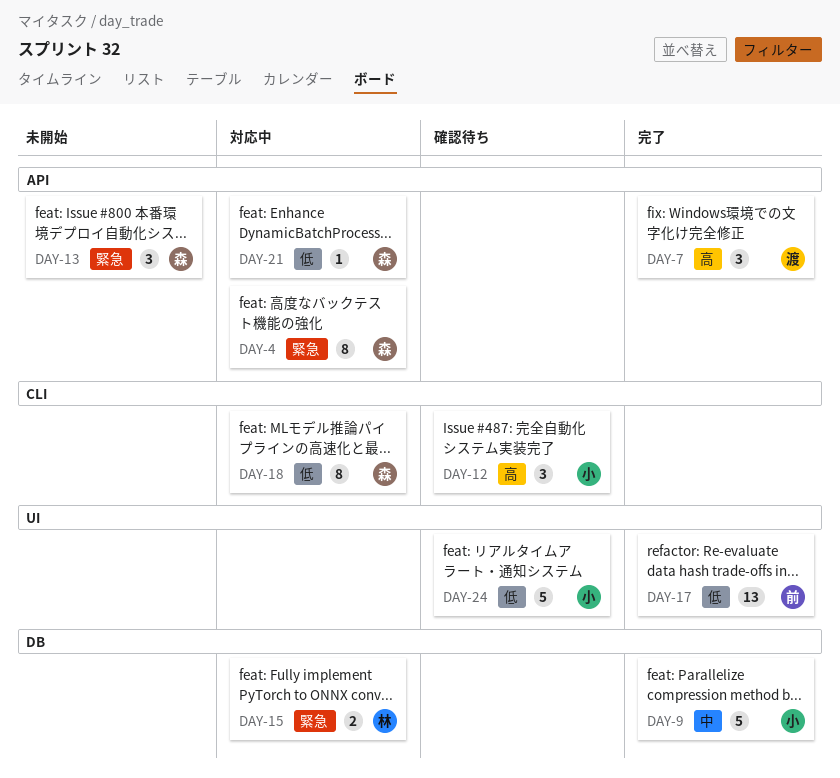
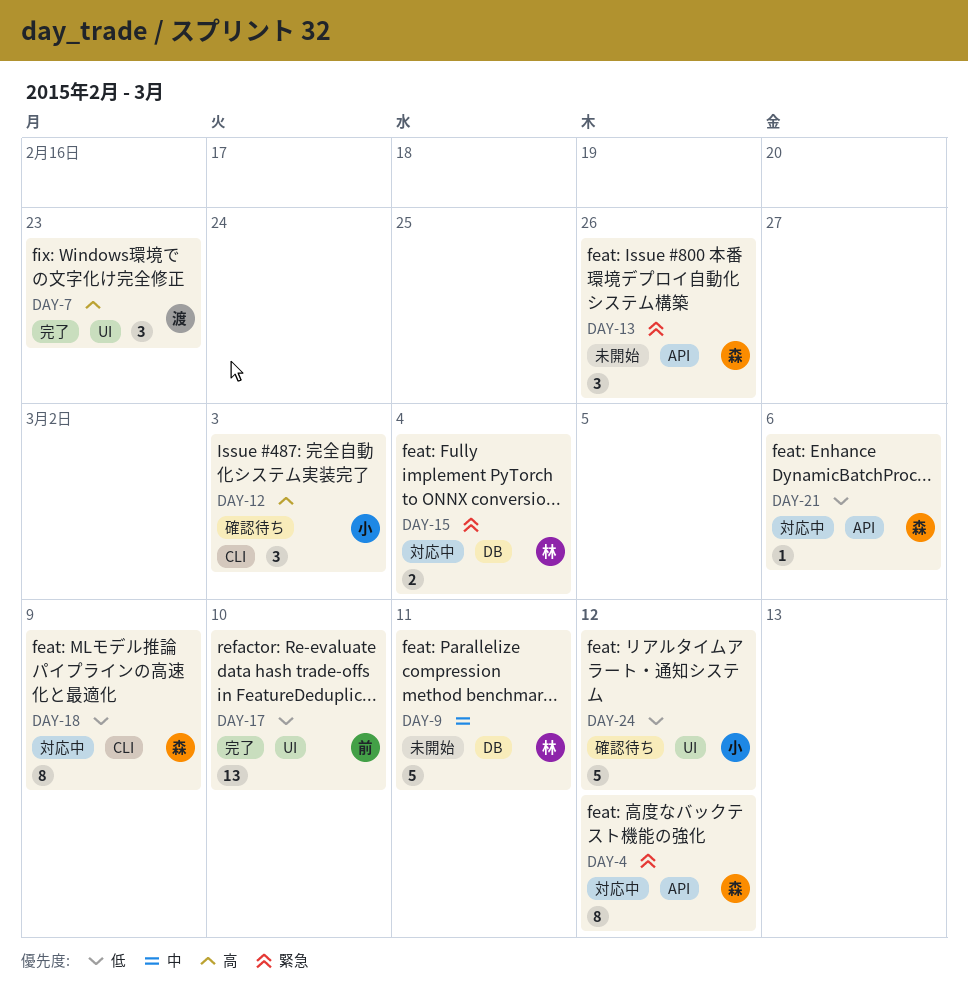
DAY-7, label: API -> UI
DAY-9, status: 完了 -> 未開始
DAY-9, owner: 小 -> 林

